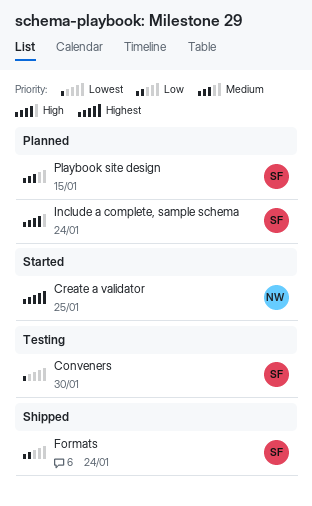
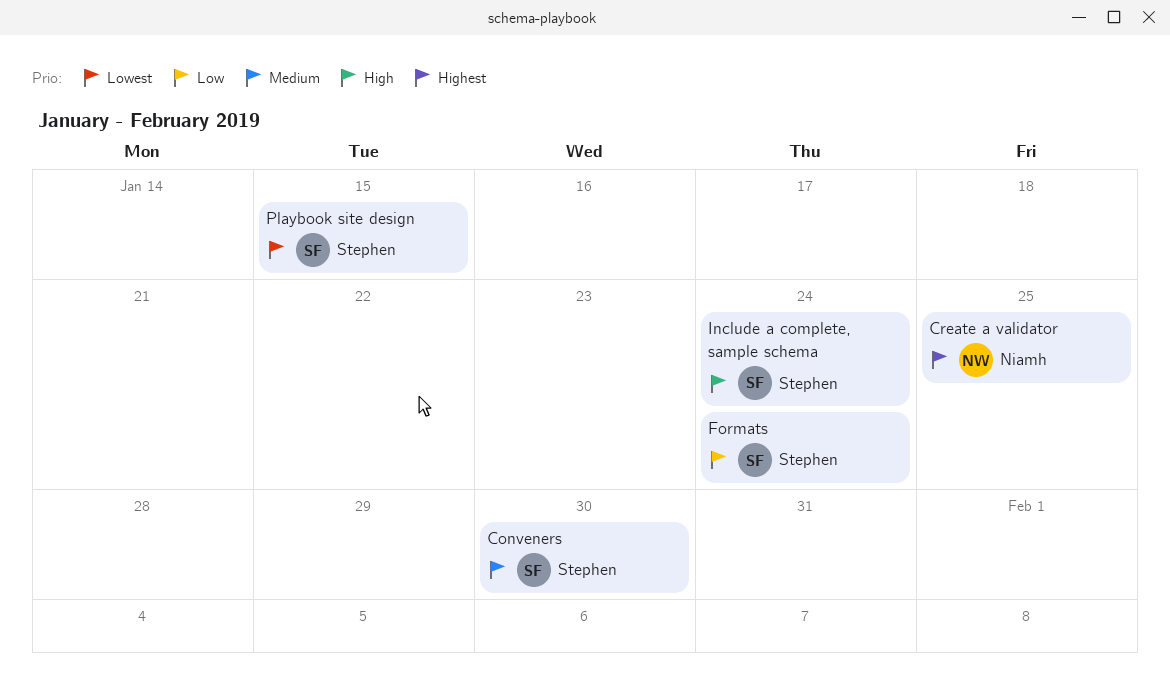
Conveners, priority: Lowest -> Medium
Playbook site design, priority: Medium -> Lowest

